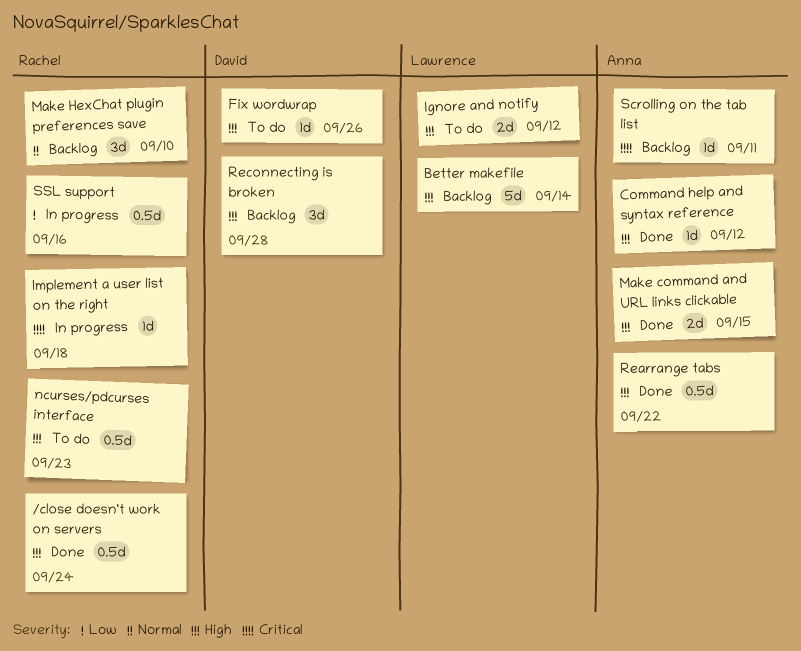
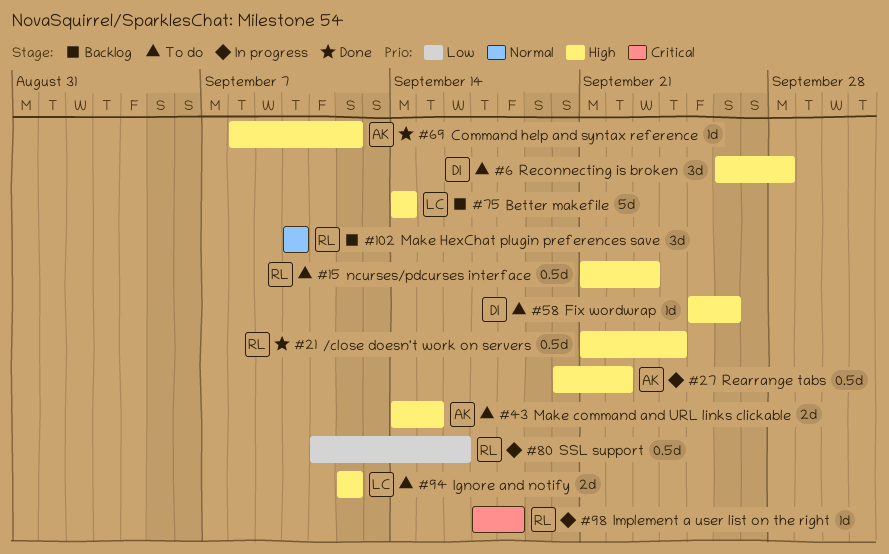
Make command and URL links clickable, status: Done -> To do
Rearrange tabs, status: Done -> In progress
Reconnecting is broken, status: Backlog -> To do
Scrolling on the tab list: present -> none

